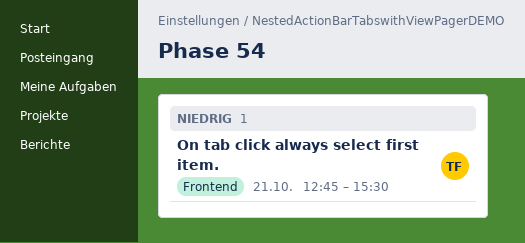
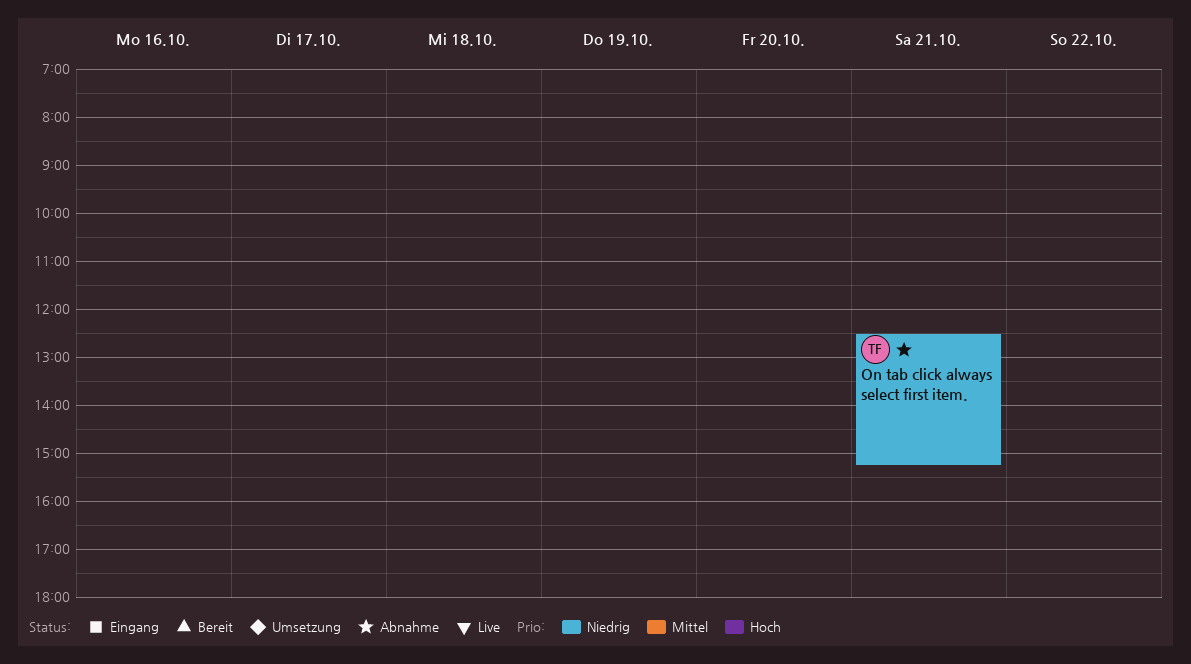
On tab click always select first item., begins: 12:45 -> 12:30
On tab click always select first item., ends: 15:30 -> 15:15

